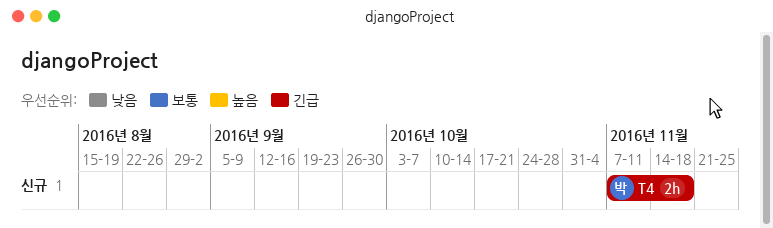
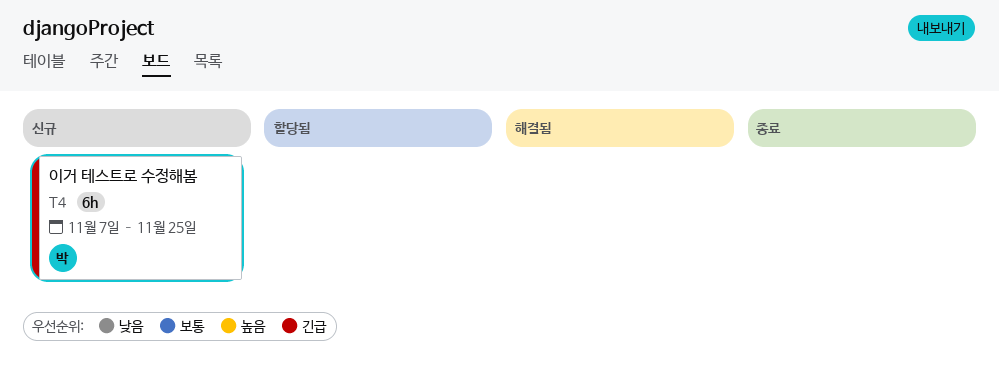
T4, estimate: 2h -> 6h
T4, due: Nov 18 -> Nov 25

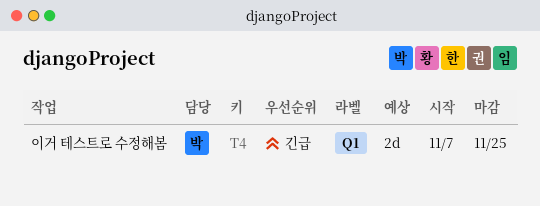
T4, estimate: 6h -> 2d

